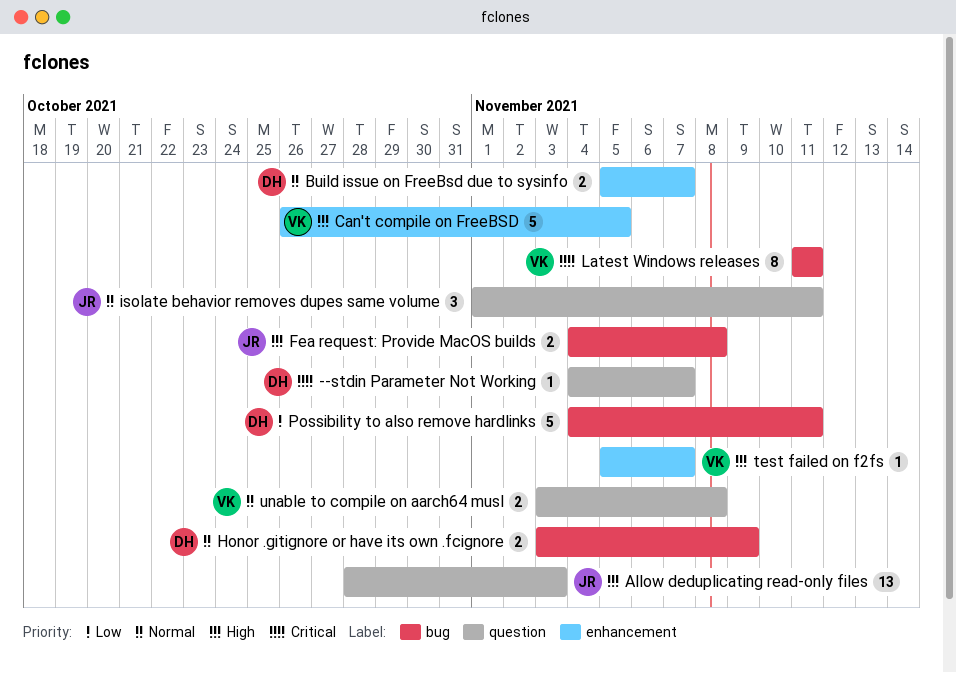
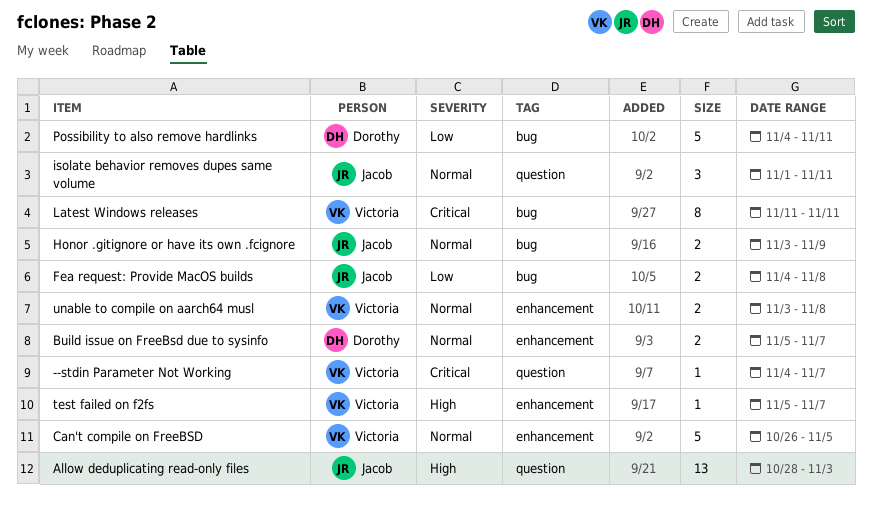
--stdin Parameter Not Working, owner: Dorothy -> Victoria
Can't compile on FreeBSD, priority: High -> Normal
Fea request: Provide MacOS builds, priority: High -> Low
Honor .gitignore or have its own .fcignore, owner: Dorothy -> Jacob
unable to compile on aarch64 musl, label: question -> enhancement

